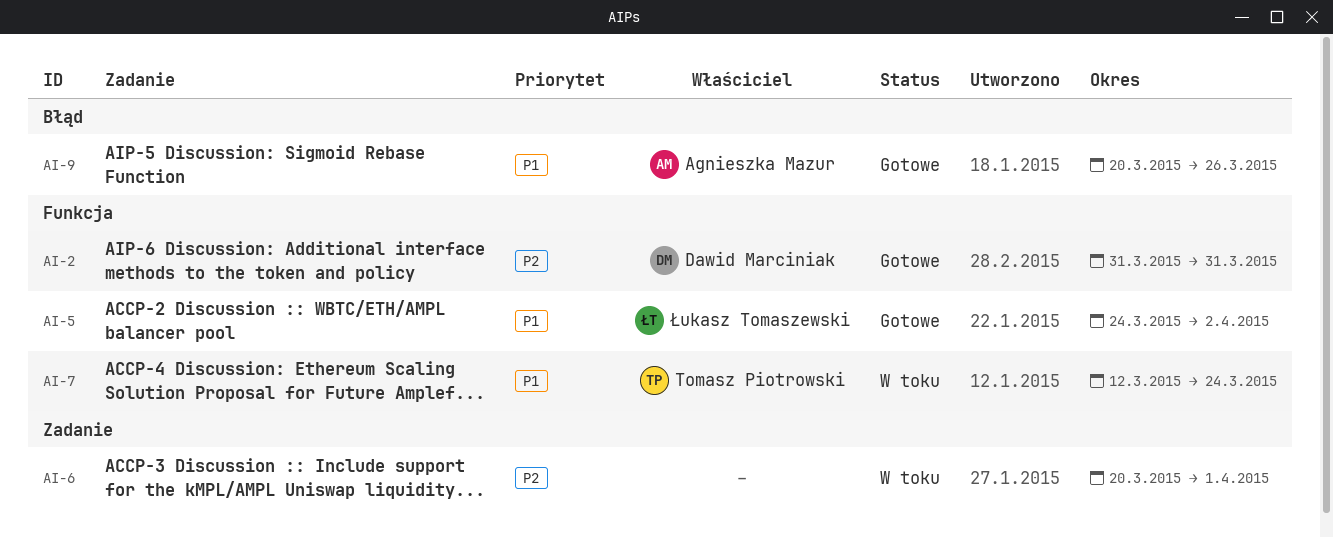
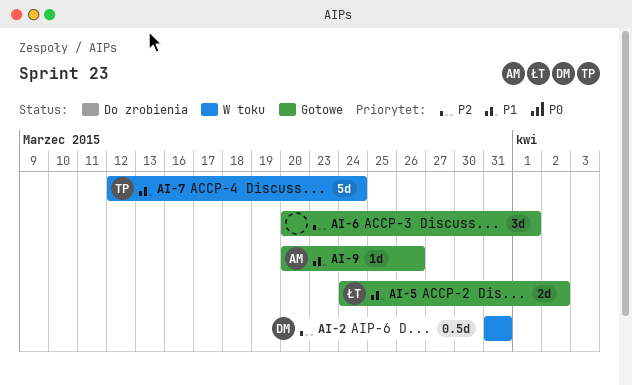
AI-2, status: Gotowe -> W toku
AI-6, status: W toku -> Gotowe

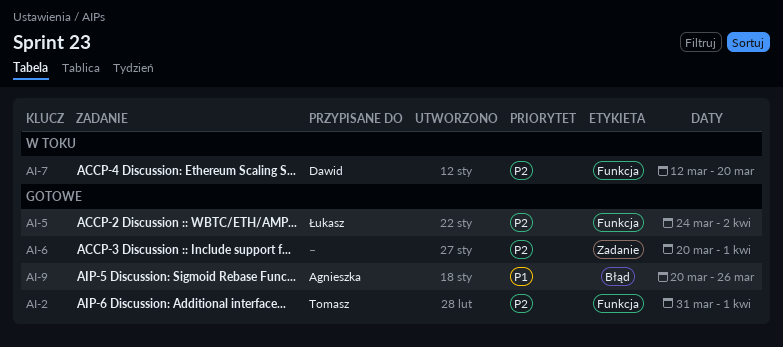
AI-2, status: W toku -> Gotowe
AI-2, owner: Dawid -> Tomasz
AI-2, due: Mar 31 -> Apr 1
AI-5, priority: P1 -> P2
AI-7, owner: Tomasz -> Dawid
AI-7, priority: P1 -> P2
AI-7, due: Mar 24 -> Mar 20

